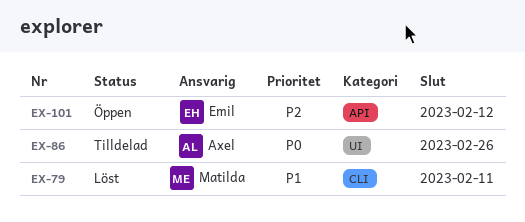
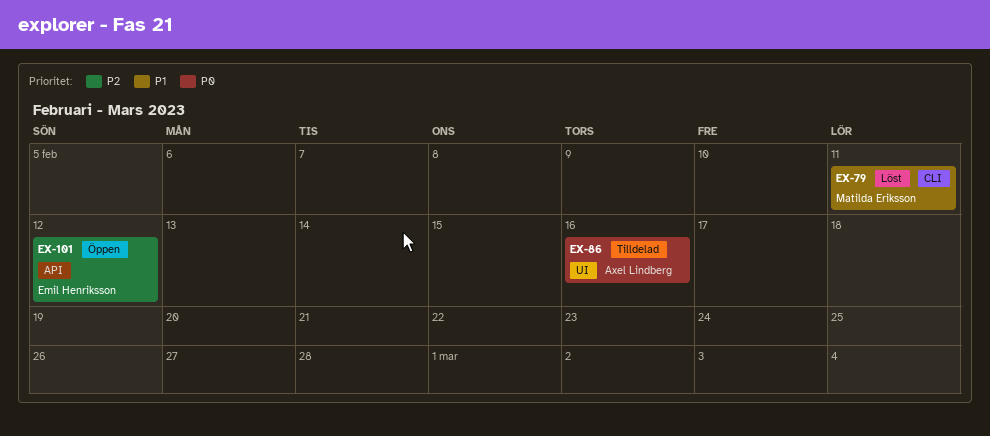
EX-86, due: Feb 26 -> Feb 16

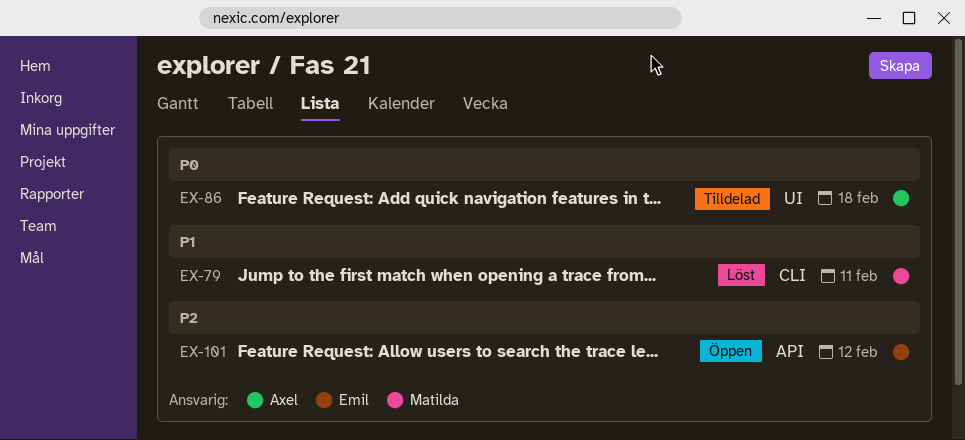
EX-86, due: Feb 16 -> Feb 18

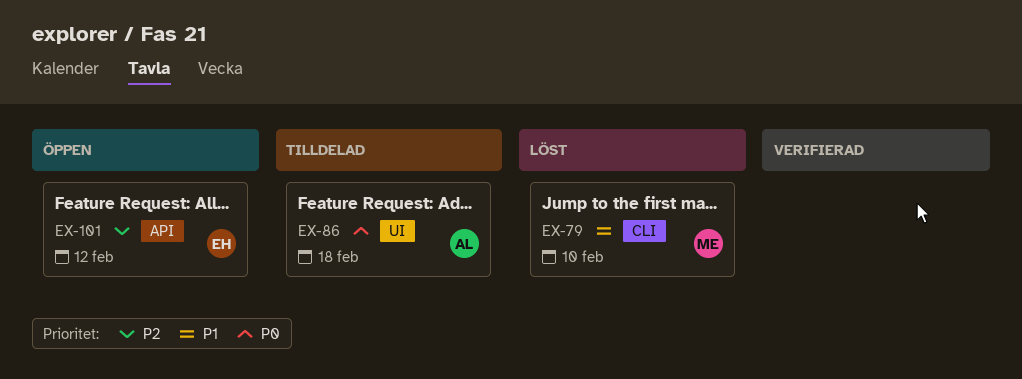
EX-79, due: Feb 11 -> Feb 10

